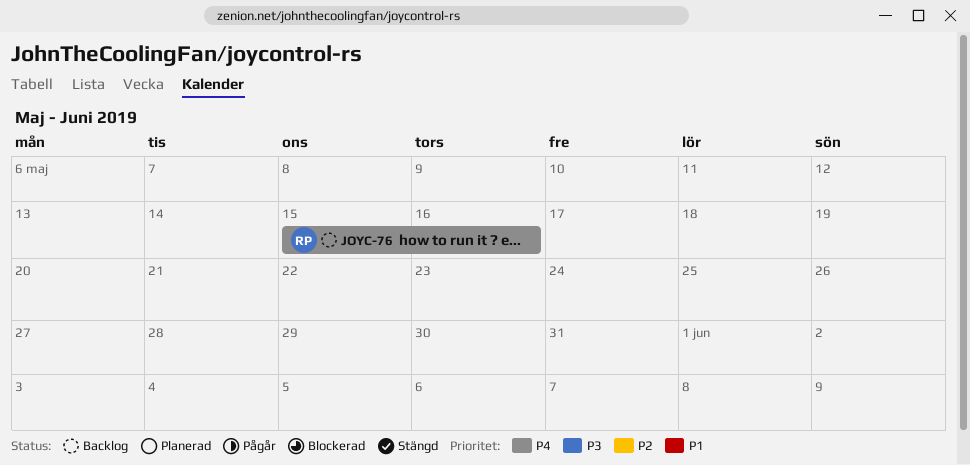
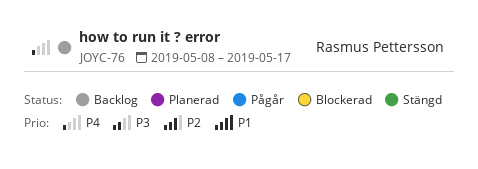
JOYC-76, start: May 15 -> May 8
JOYC-76, due: May 16 -> May 17

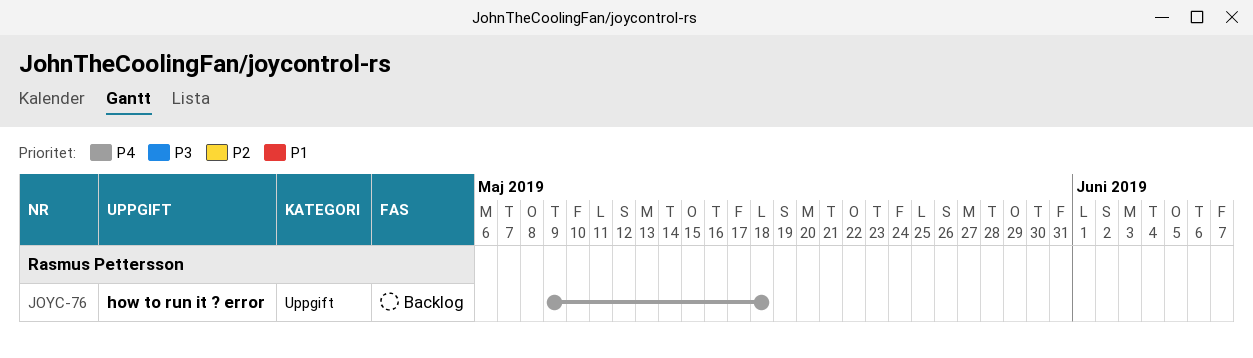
JOYC-76, start: May 8 -> May 9
JOYC-76, due: May 17 -> May 18

